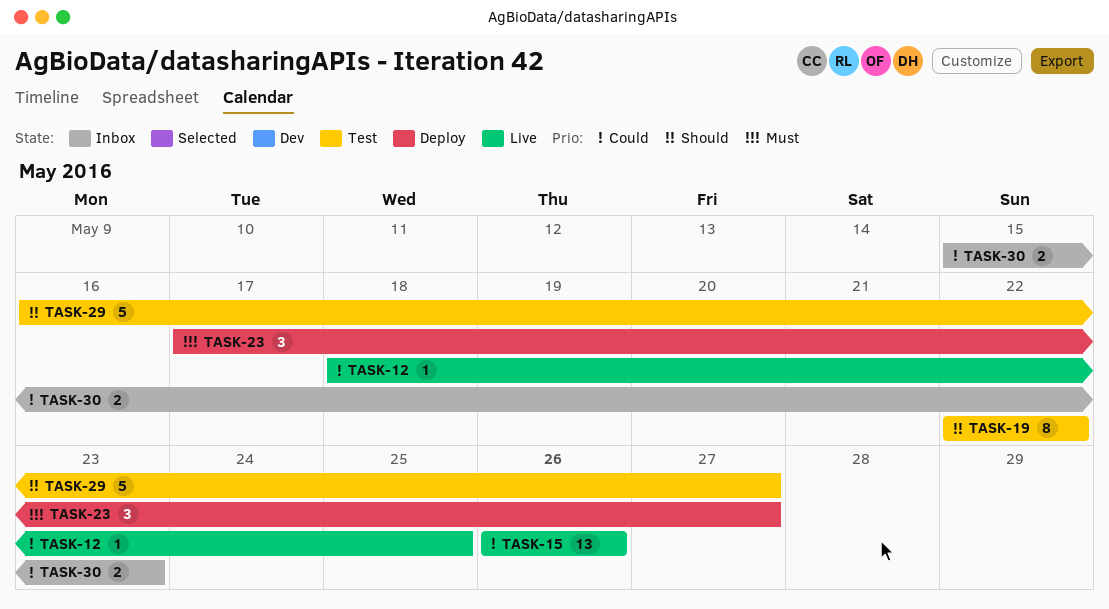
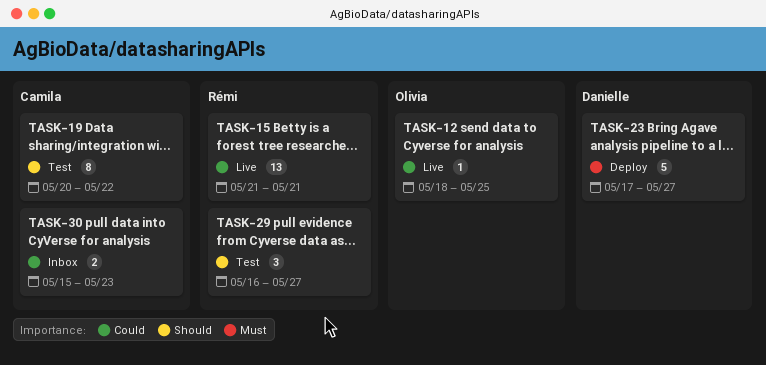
TASK-15, start: May 26 -> May 21
TASK-15, due: May 26 -> May 21
TASK-19, start: May 22 -> May 20
TASK-23, estimate: 3 -> 5
TASK-29, estimate: 5 -> 3

